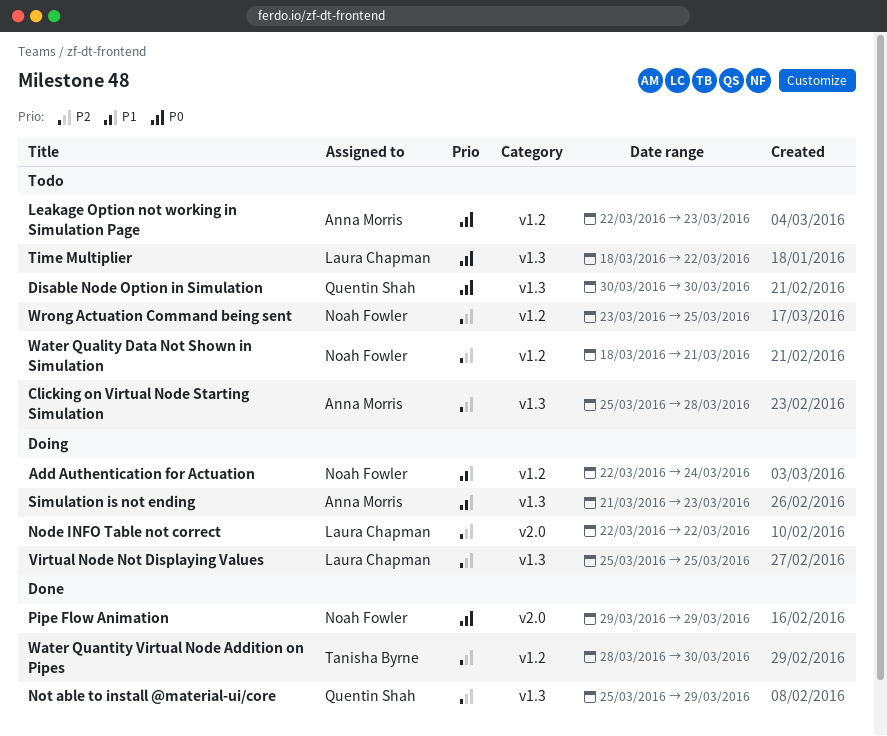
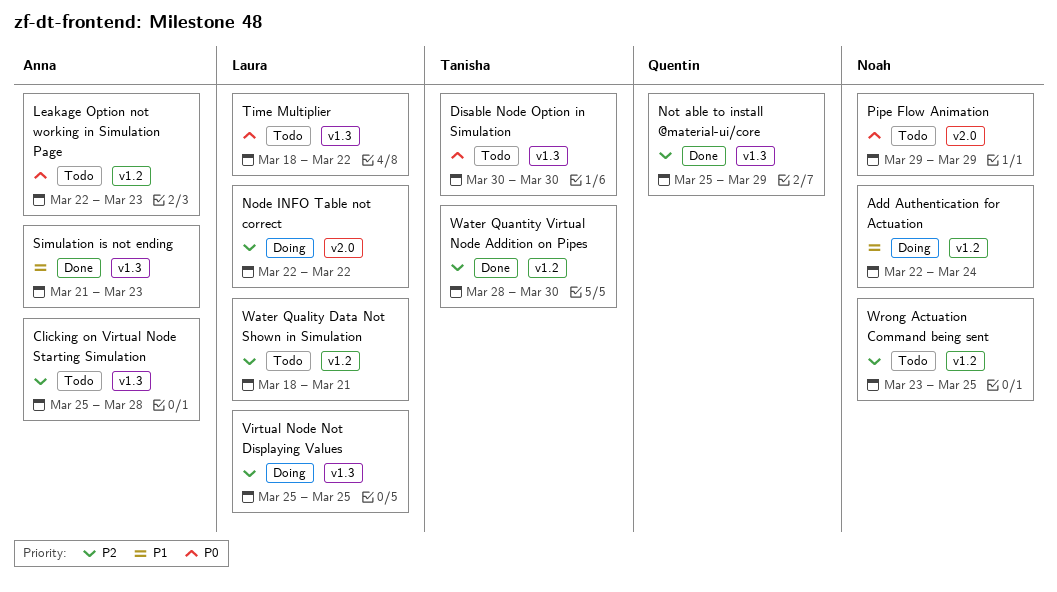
Disable Node Option in Simulation, owner: Quentin Shah -> Tanisha Byrne
Pipe Flow Animation, status: Done -> Todo
Simulation is not ending, status: Doing -> Done
Water Quality Data Not Shown in Simulation, owner: Noah Fowler -> Laura Chapman

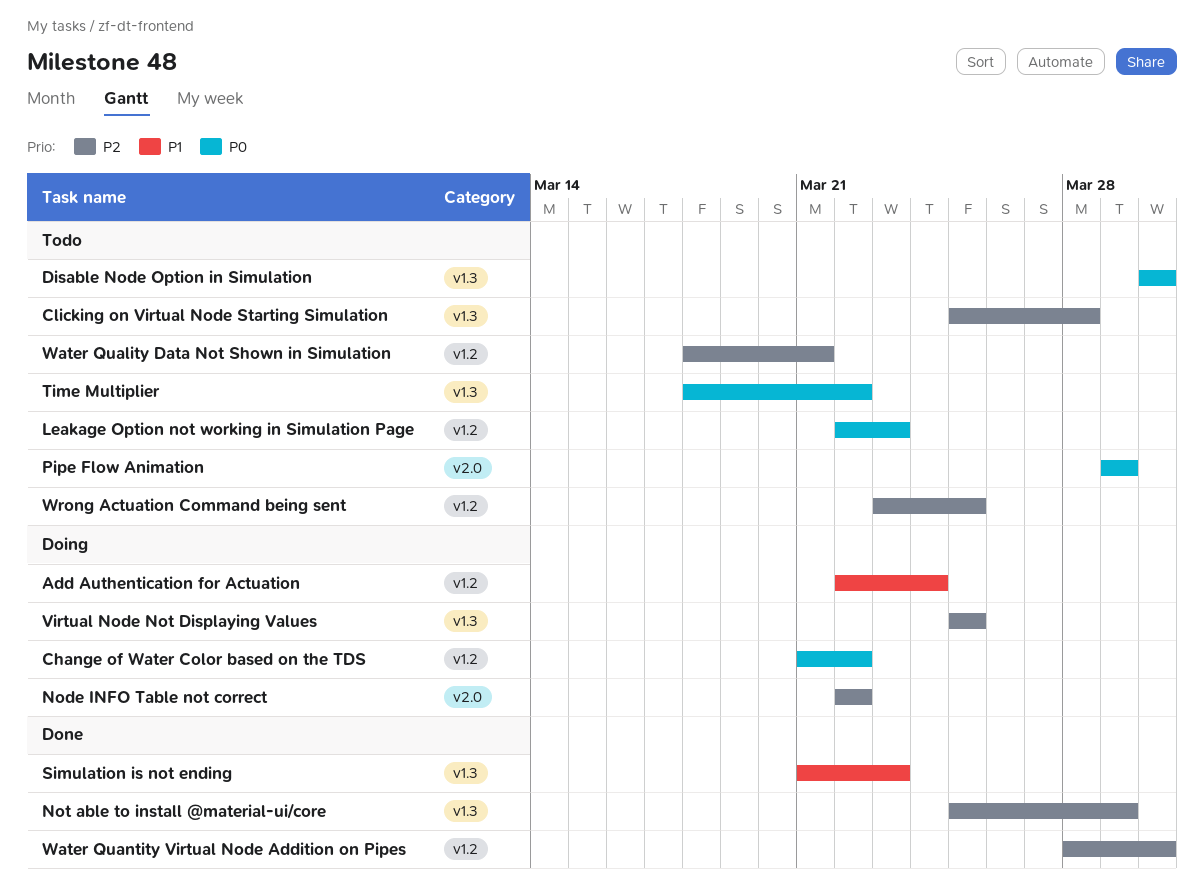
Change of Water Color based on the TDS: none -> present

